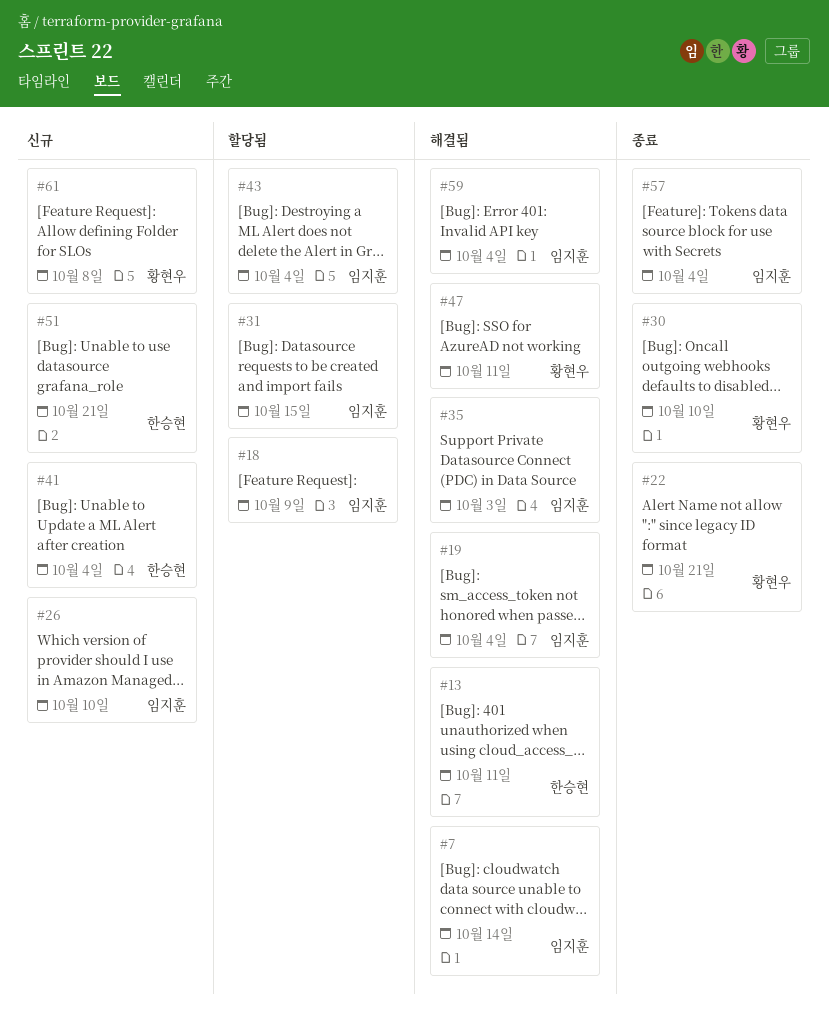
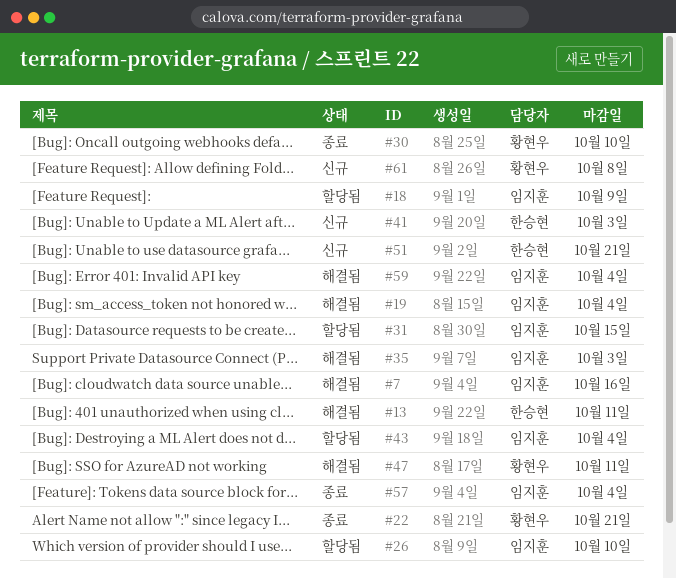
#7, due: Oct 14 -> Oct 16
#26, status: 신규 -> 할당됨
#41, due: Oct 4 -> Oct 3

